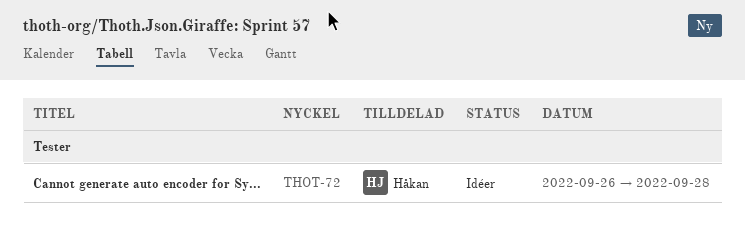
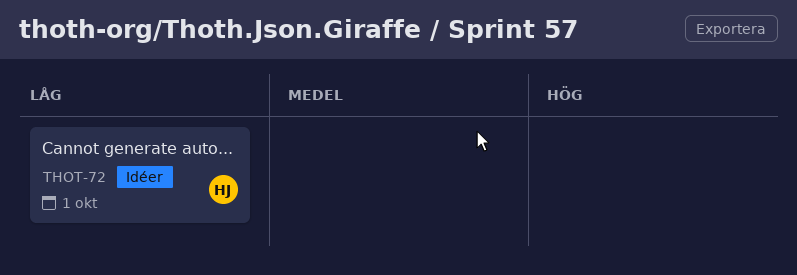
THOT-72, due: Sep 28 -> Oct 1

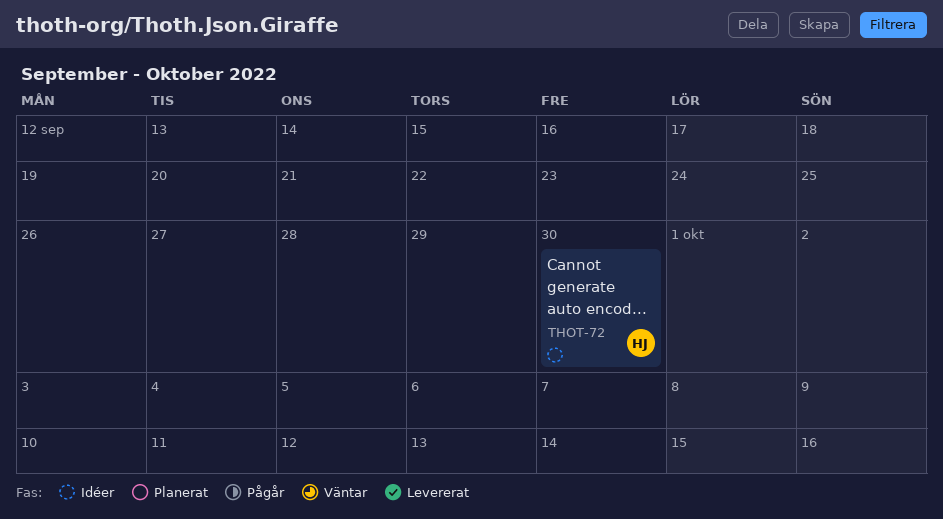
THOT-72, due: Oct 1 -> Sep 30

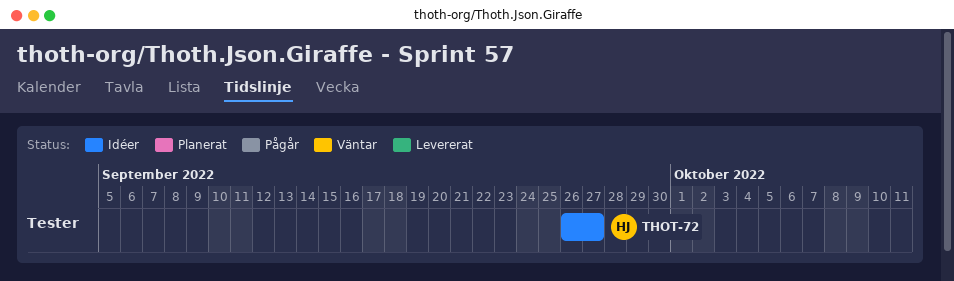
THOT-72, due: Sep 30 -> Sep 27

